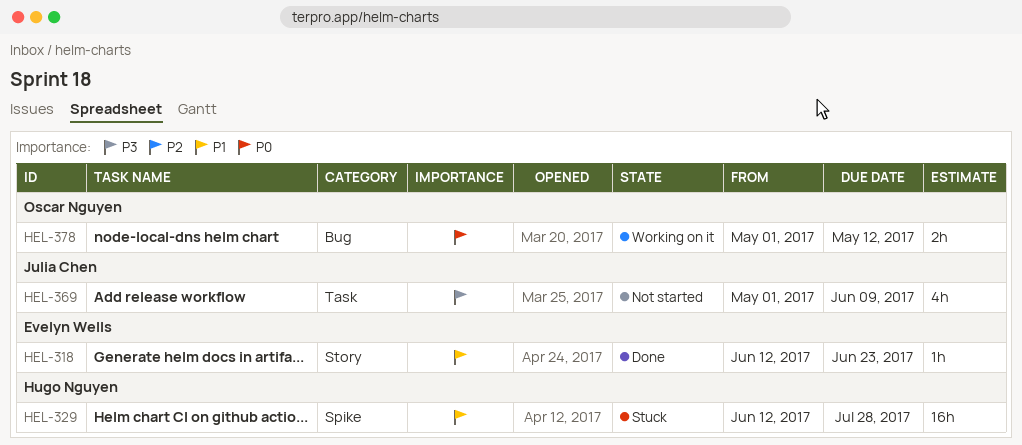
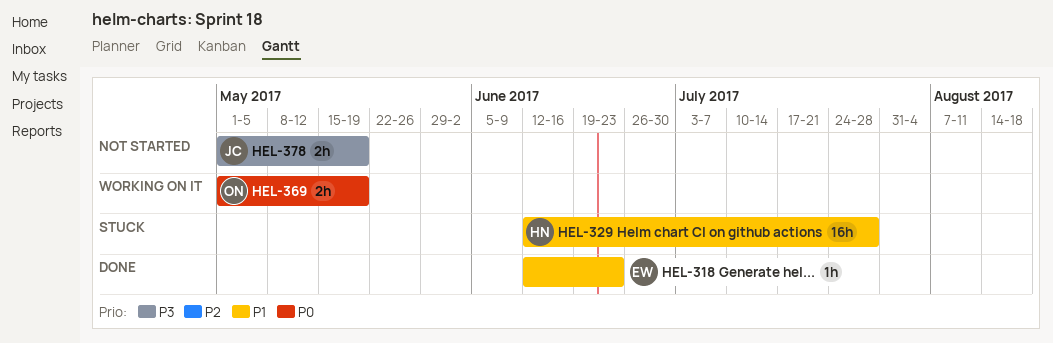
HEL-369, status: Not started -> Working on it
HEL-369, owner: Julia Chen -> Oscar Nguyen
HEL-369, priority: P3 -> P0
HEL-369, estimate: 4h -> 2h
HEL-369, due: Jun 9 -> May 19
HEL-378, status: Working on it -> Not started
HEL-378, owner: Oscar Nguyen -> Julia Chen
HEL-378, priority: P0 -> P3
HEL-378, due: May 12 -> May 19

